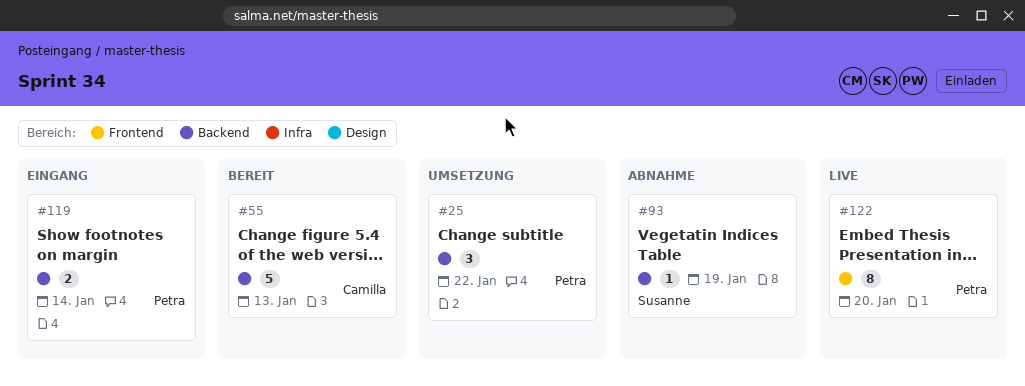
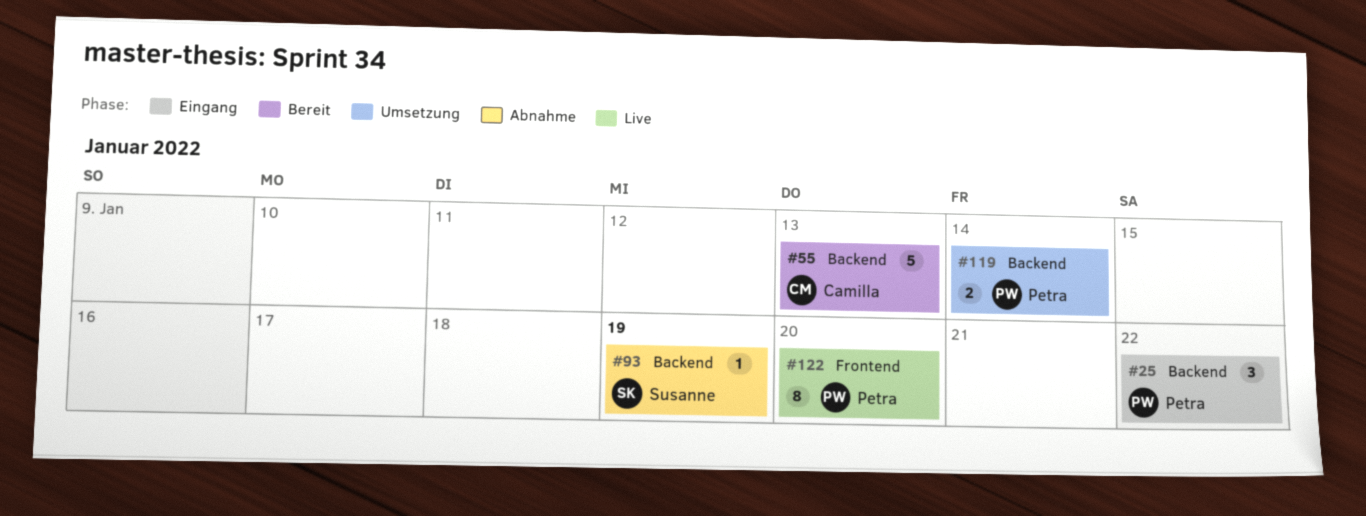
#25, status: Umsetzung -> Eingang
#119, status: Eingang -> Umsetzung

